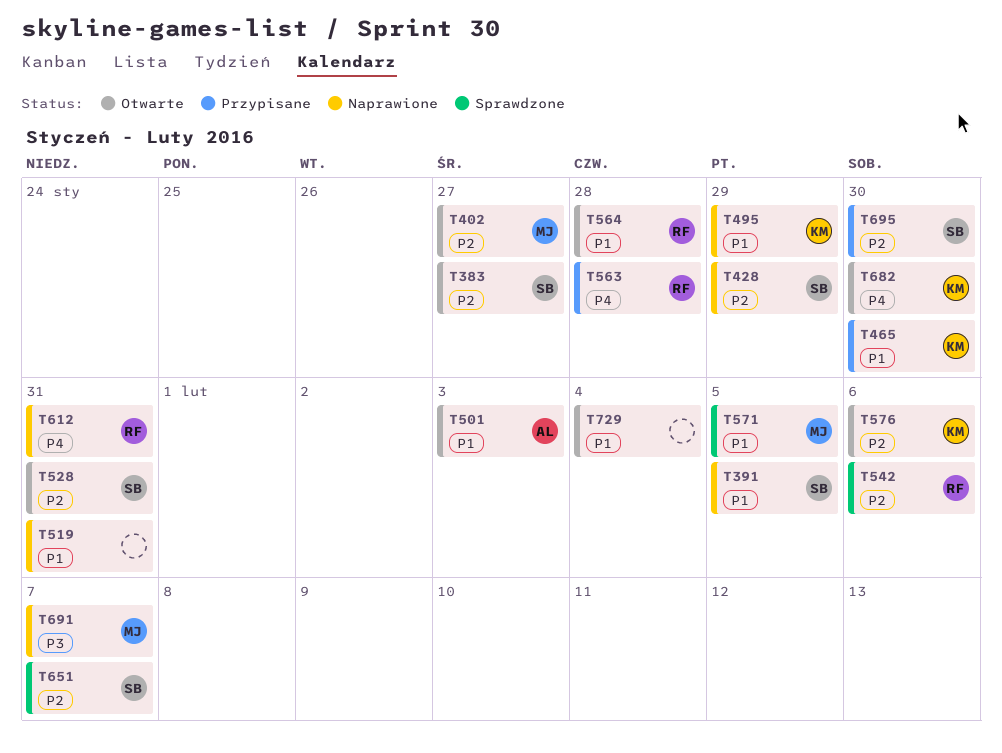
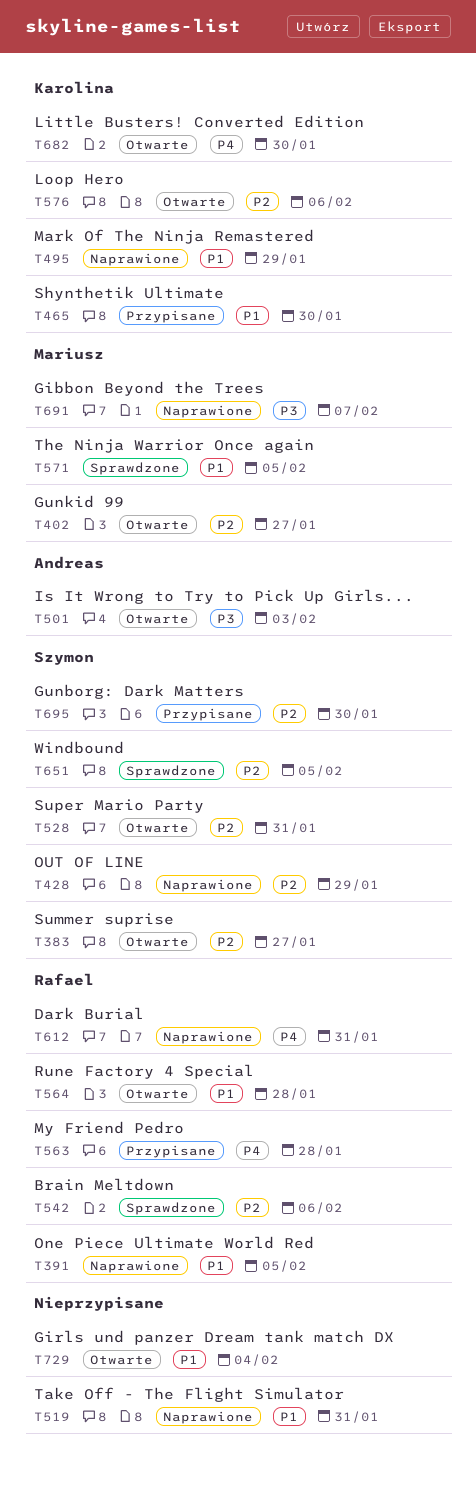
T391, owner: Szymon -> Rafael
T501, priority: P1 -> P3
T651, due: Feb 7 -> Feb 5

